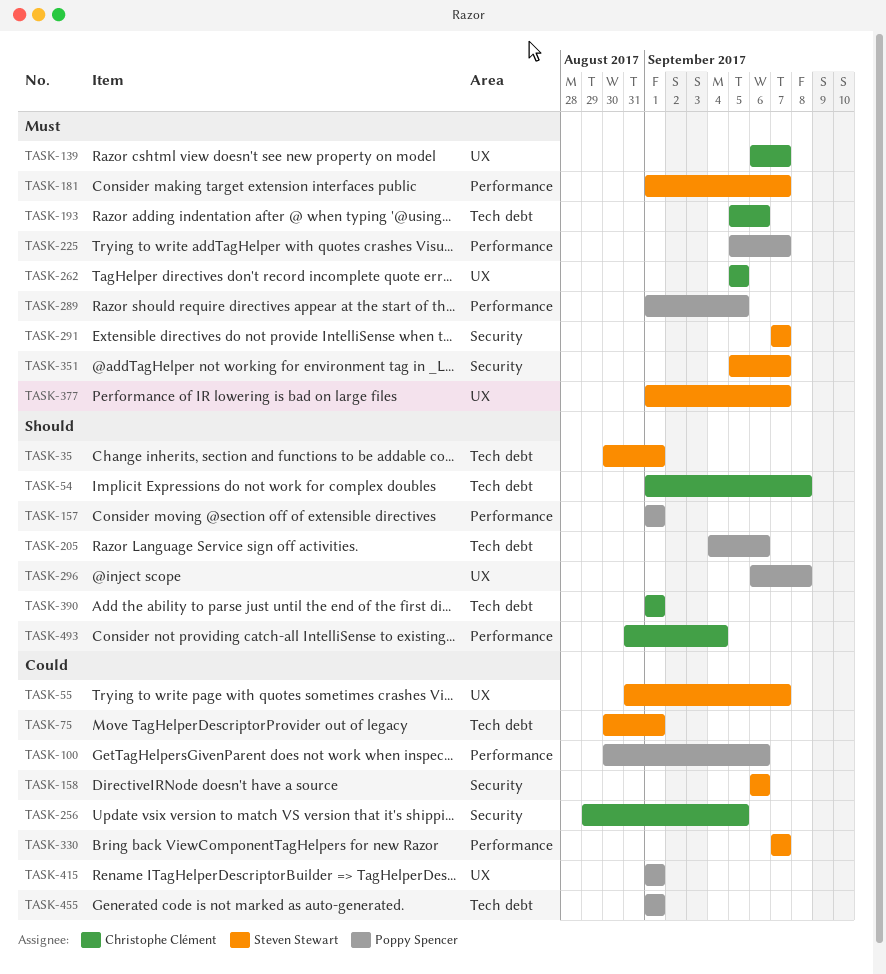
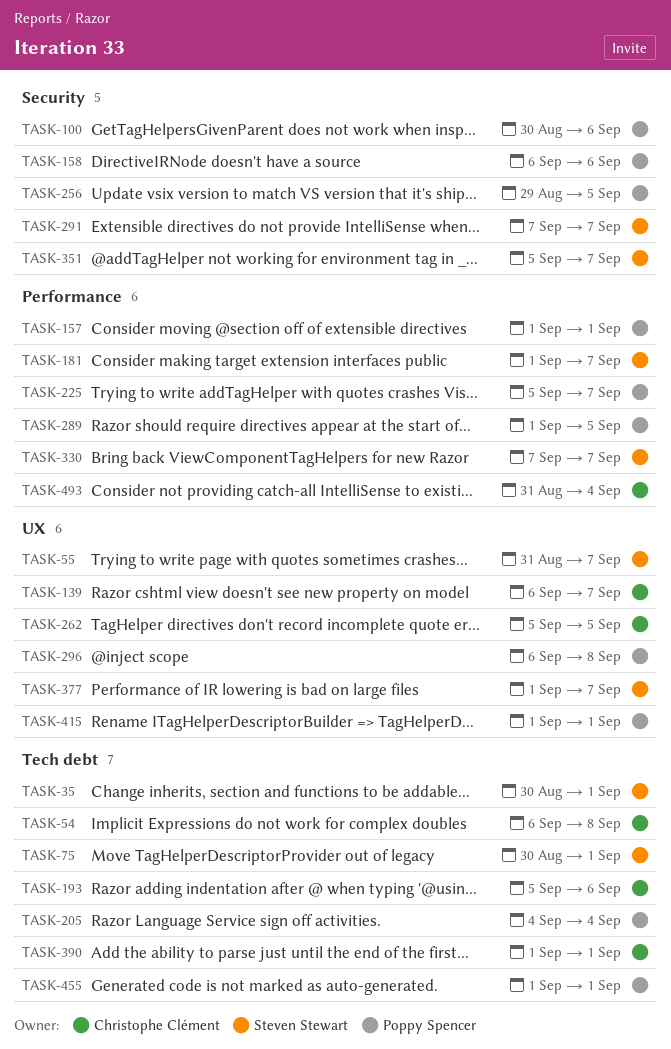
TASK-54, start: Sep 1 -> Sep 6
TASK-100, label: Performance -> Security
TASK-158, owner: Steven Stewart -> Poppy Spencer
TASK-205, due: Sep 6 -> Sep 4
TASK-256, owner: Christophe Clément -> Poppy Spencer

